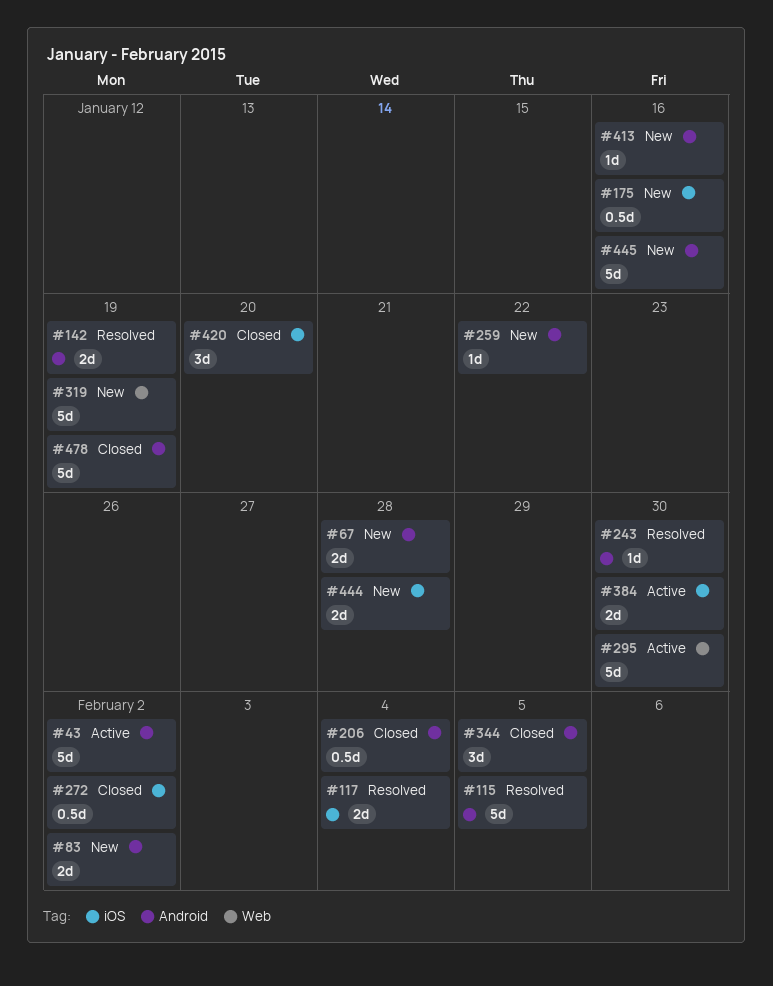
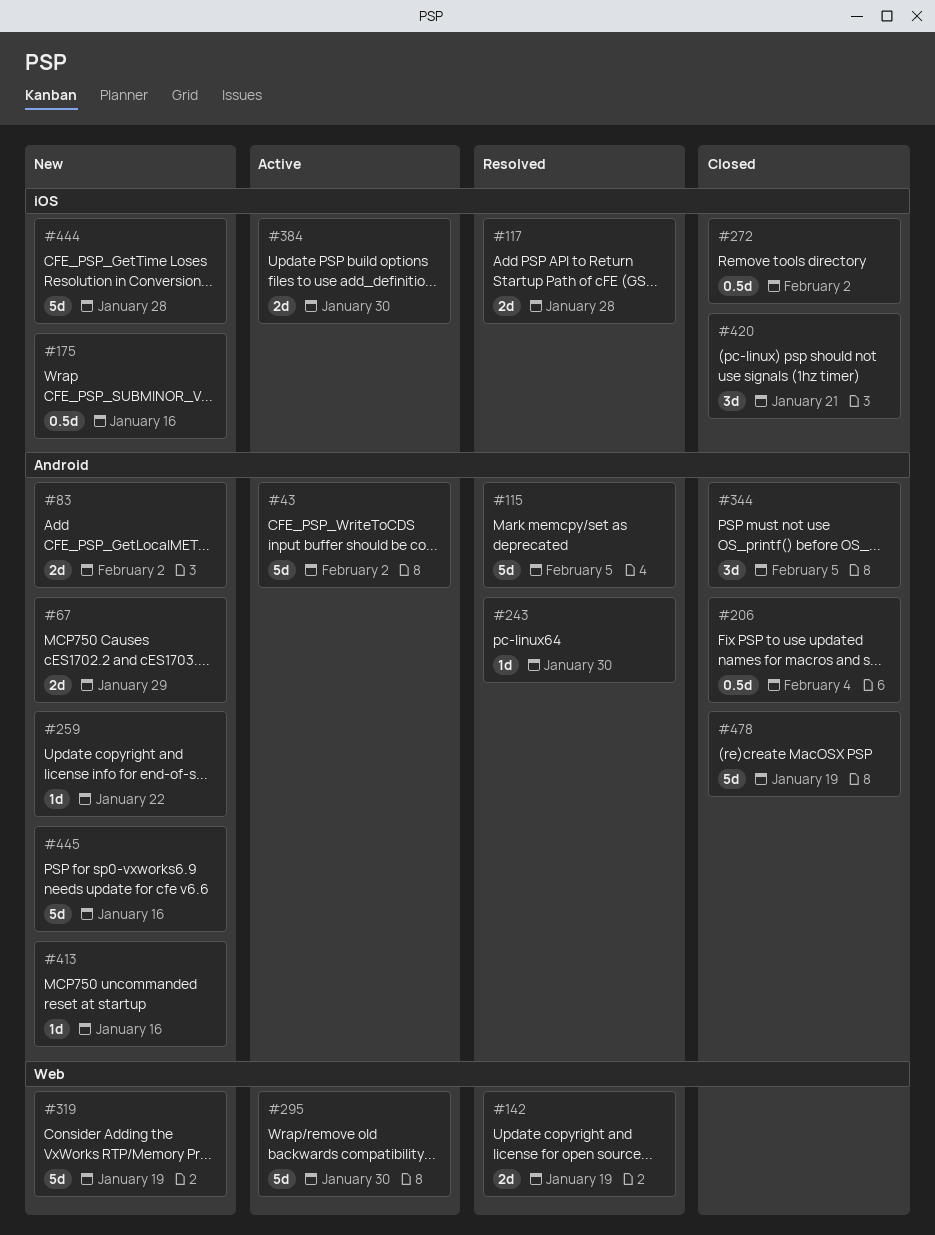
#67, due: Jan 28 -> Jan 29
#117, due: Feb 4 -> Jan 28
#142, label: Android -> Web
#420, due: Jan 20 -> Jan 21
#444, estimate: 2d -> 5d

